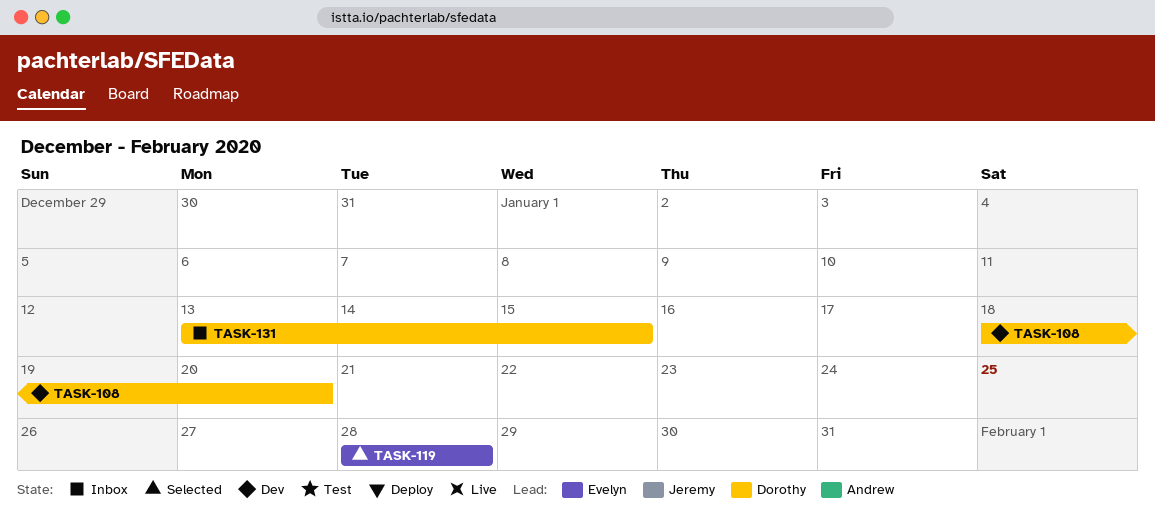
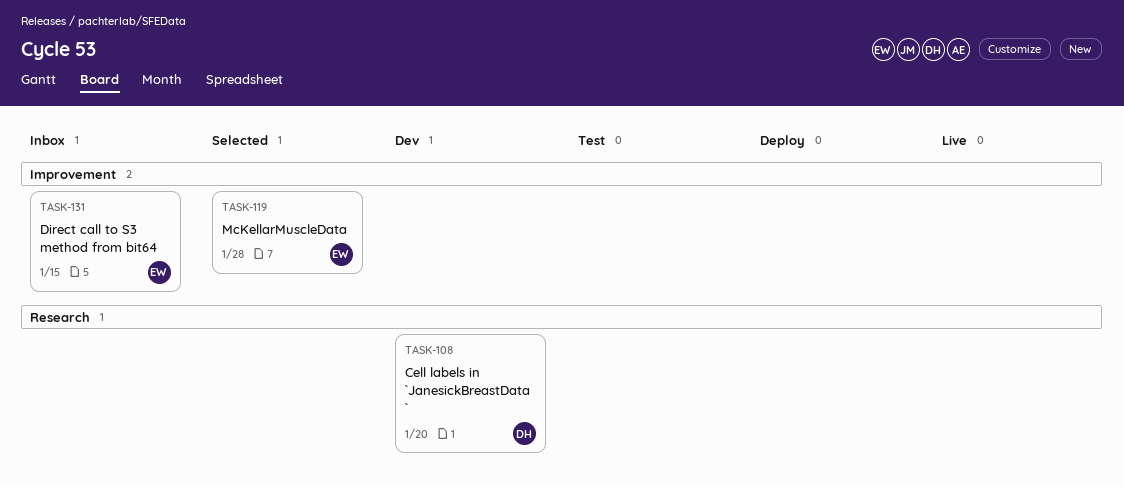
TASK-131, owner: Dorothy -> Evelyn

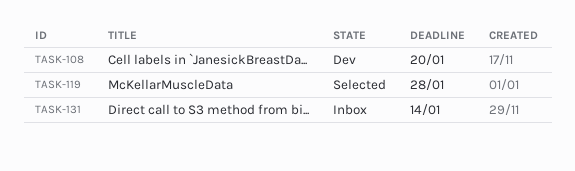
TASK-131, due: Jan 15 -> Jan 14

